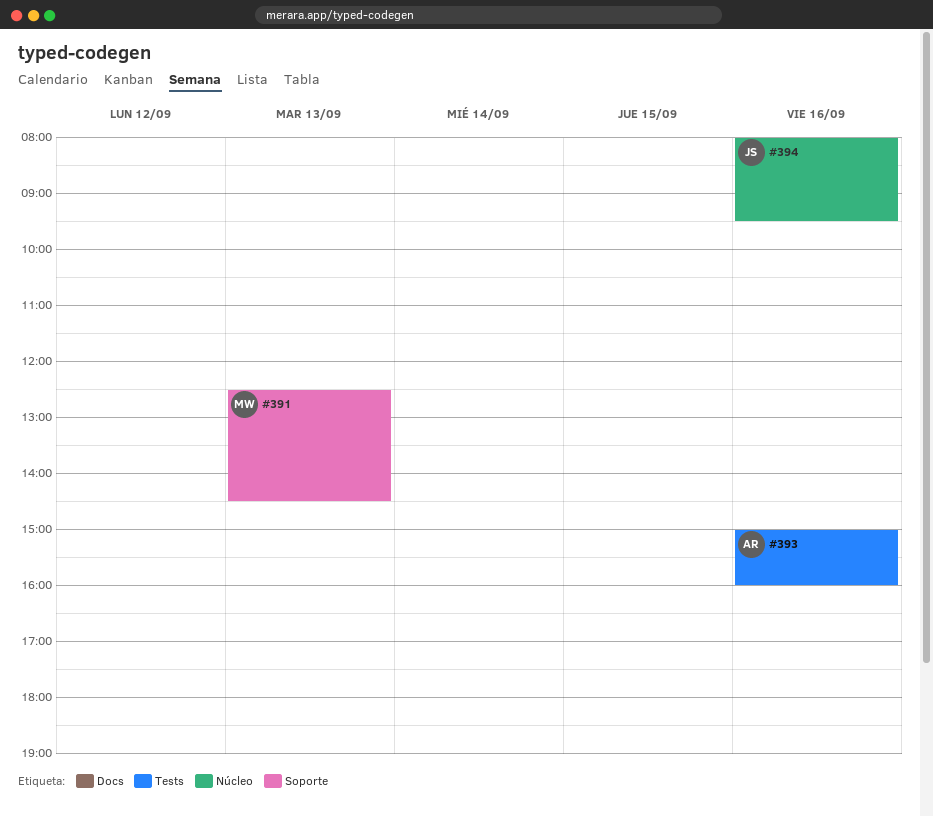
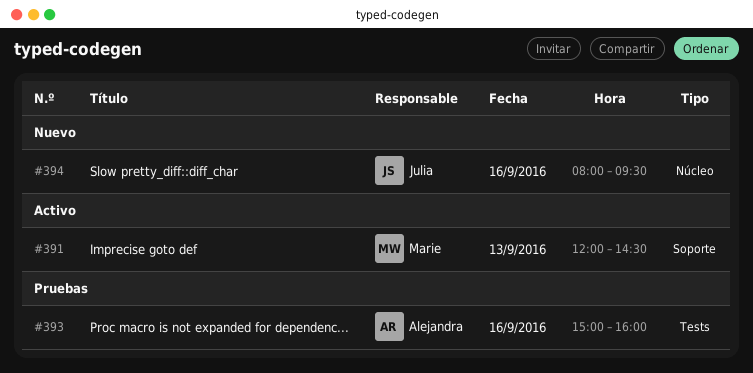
#391, begins: 12:30 -> 12:00

